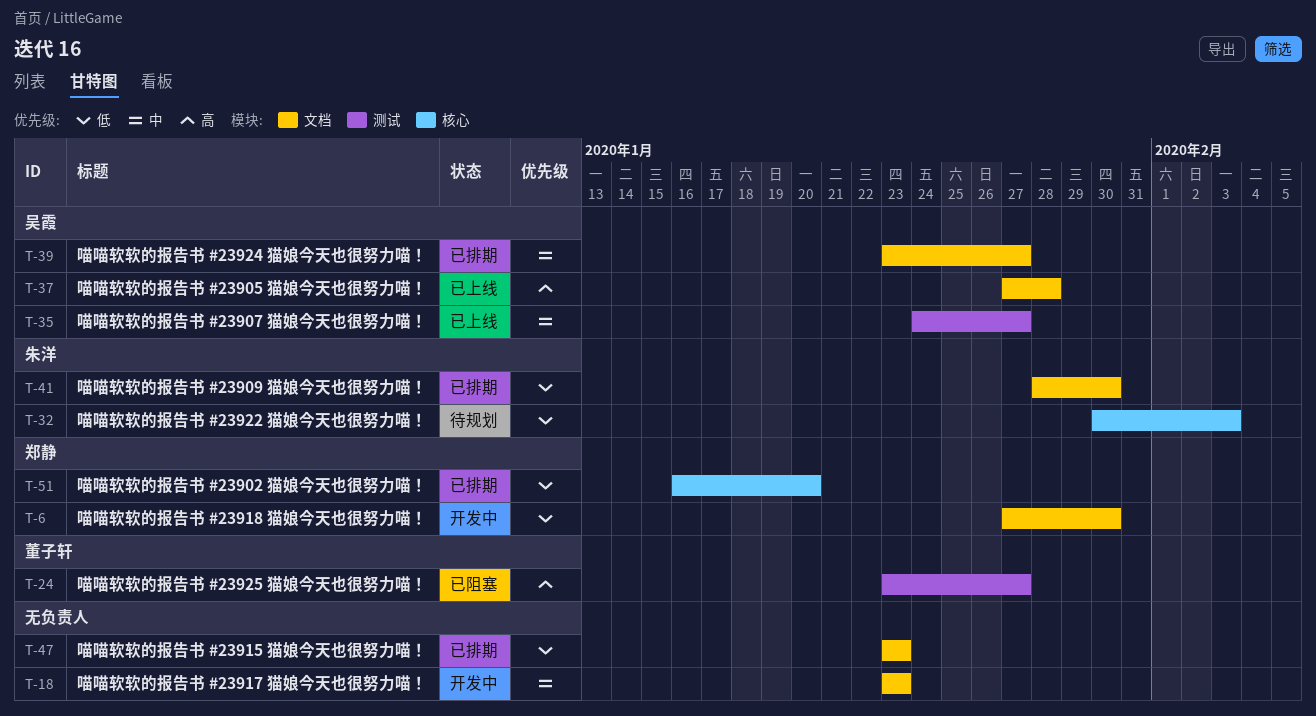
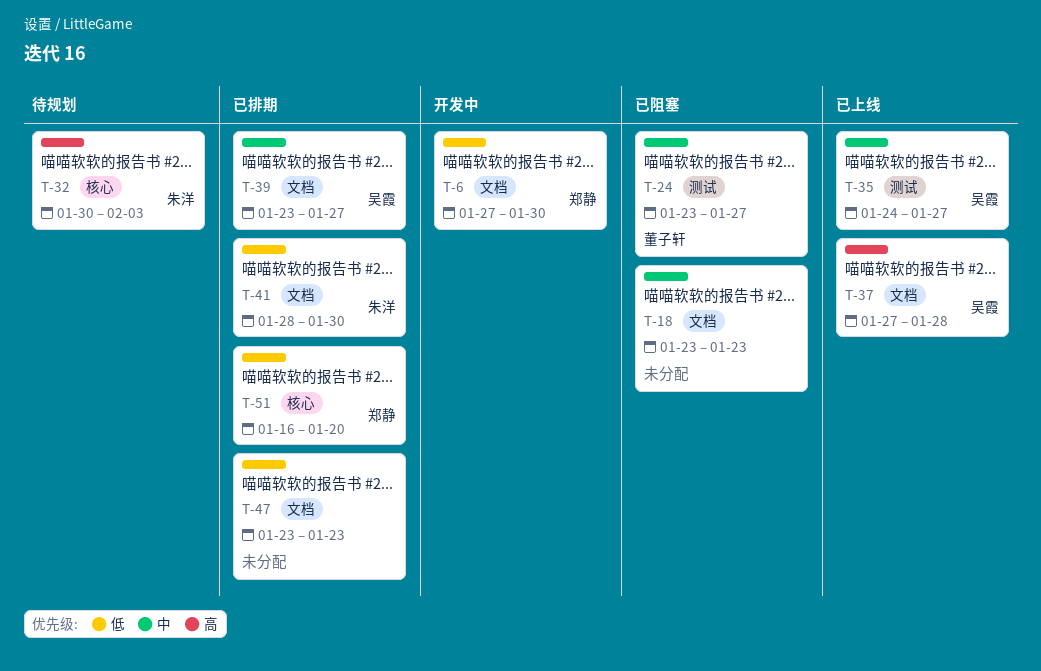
T-18, status: 开发中 -> 已阻塞
T-24, priority: 高 -> 中
T-32, priority: 低 -> 高

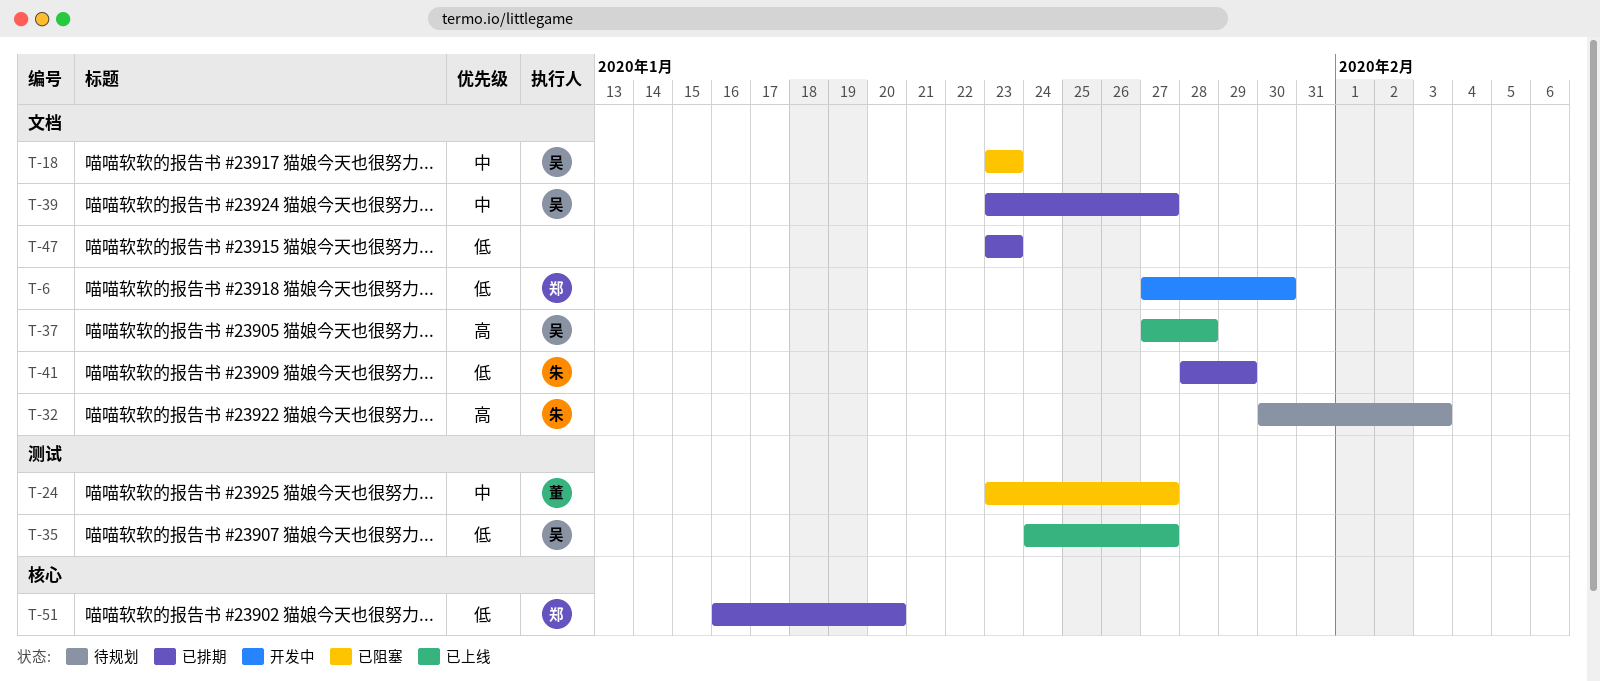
T-18, owner: none -> 吴霞
T-32, label: 核心 -> 文档
T-35, priority: 中 -> 低
T-41, due: Jan 30 -> Jan 29

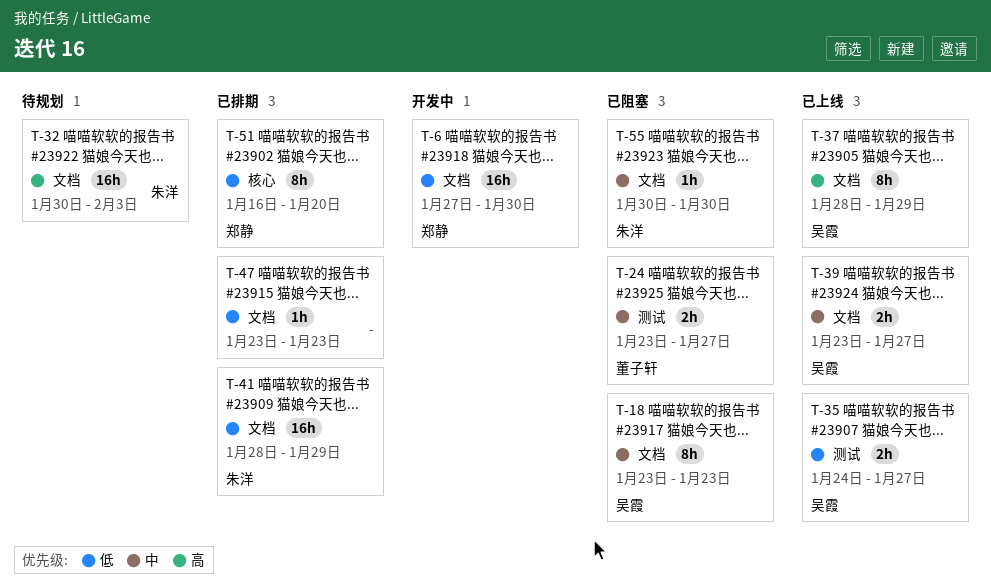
T-37, start: Jan 27 -> Jan 28
T-37, due: Jan 28 -> Jan 29
T-39, status: 已排期 -> 已上线
T-55: none -> present

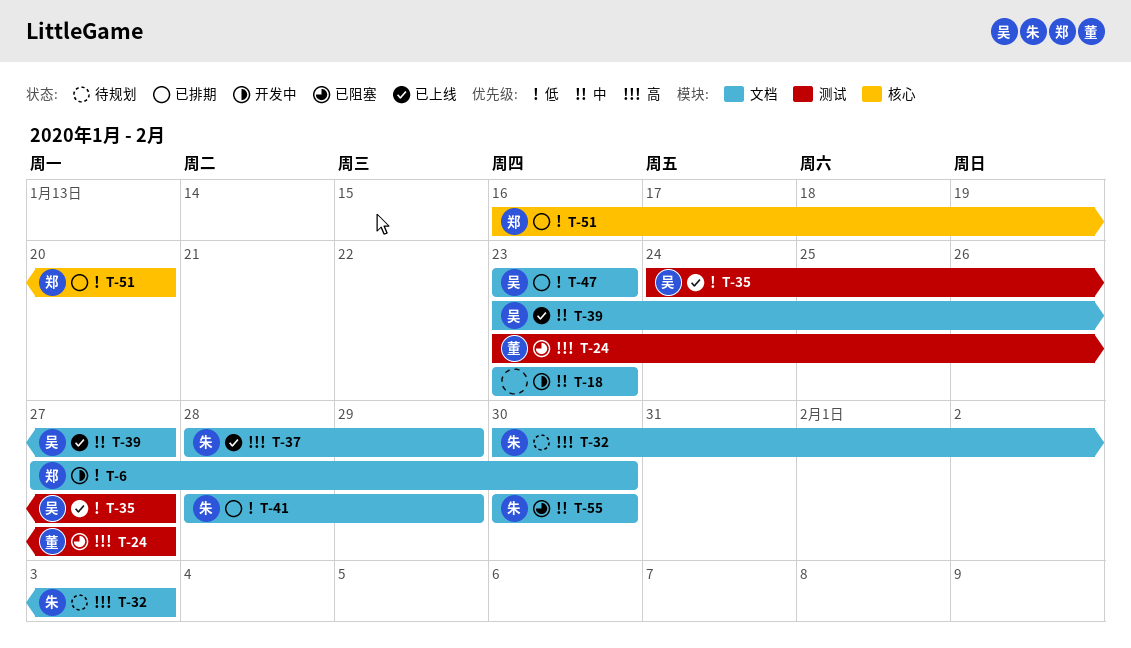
T-18, status: 已阻塞 -> 开发中
T-18, owner: 吴霞 -> none
T-24, priority: 中 -> 高
T-37, owner: 吴霞 -> 朱洋
T-47, owner: none -> 吴霞

